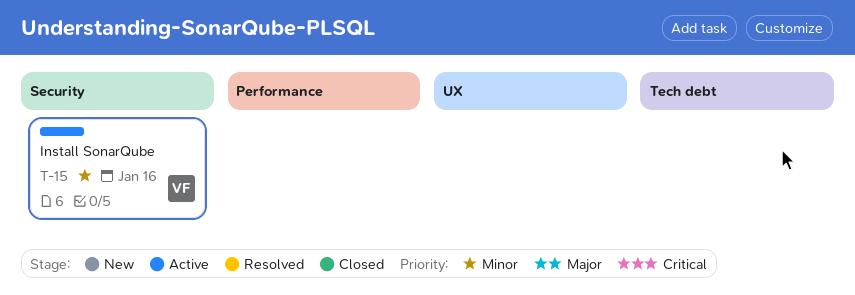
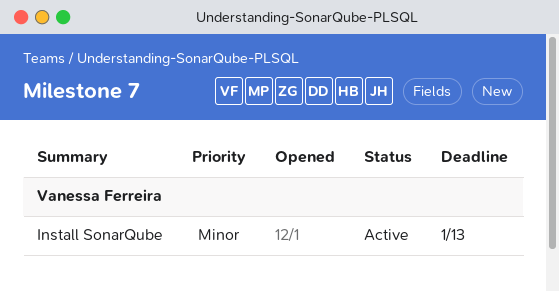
Install SonarQube, due: Jan 16 -> Jan 13

